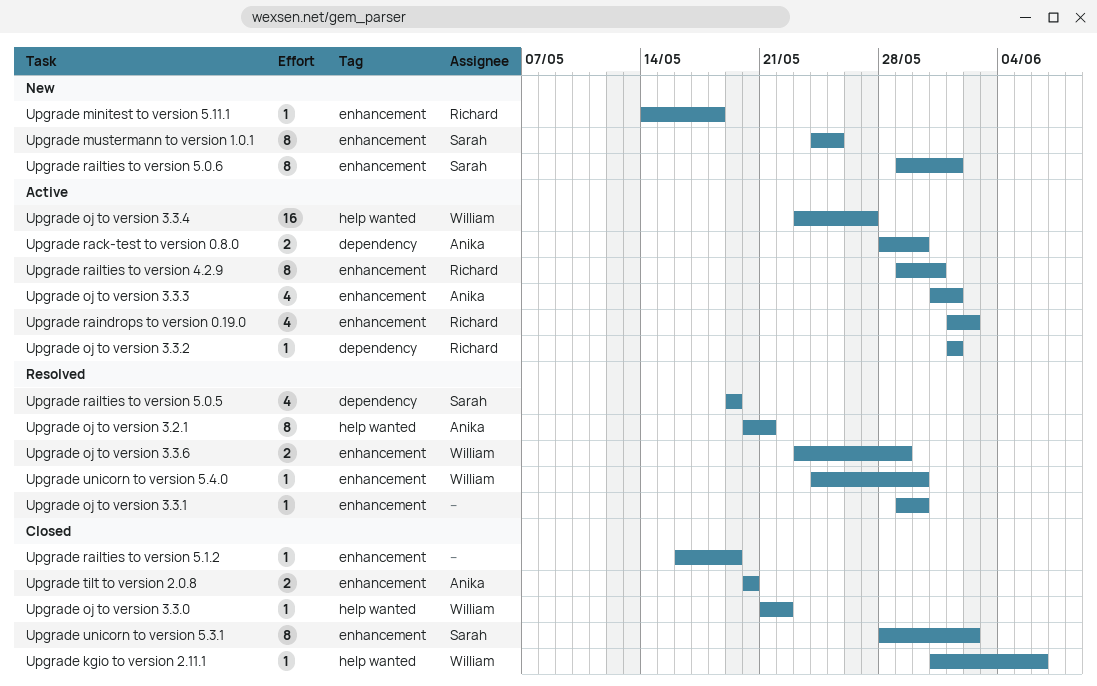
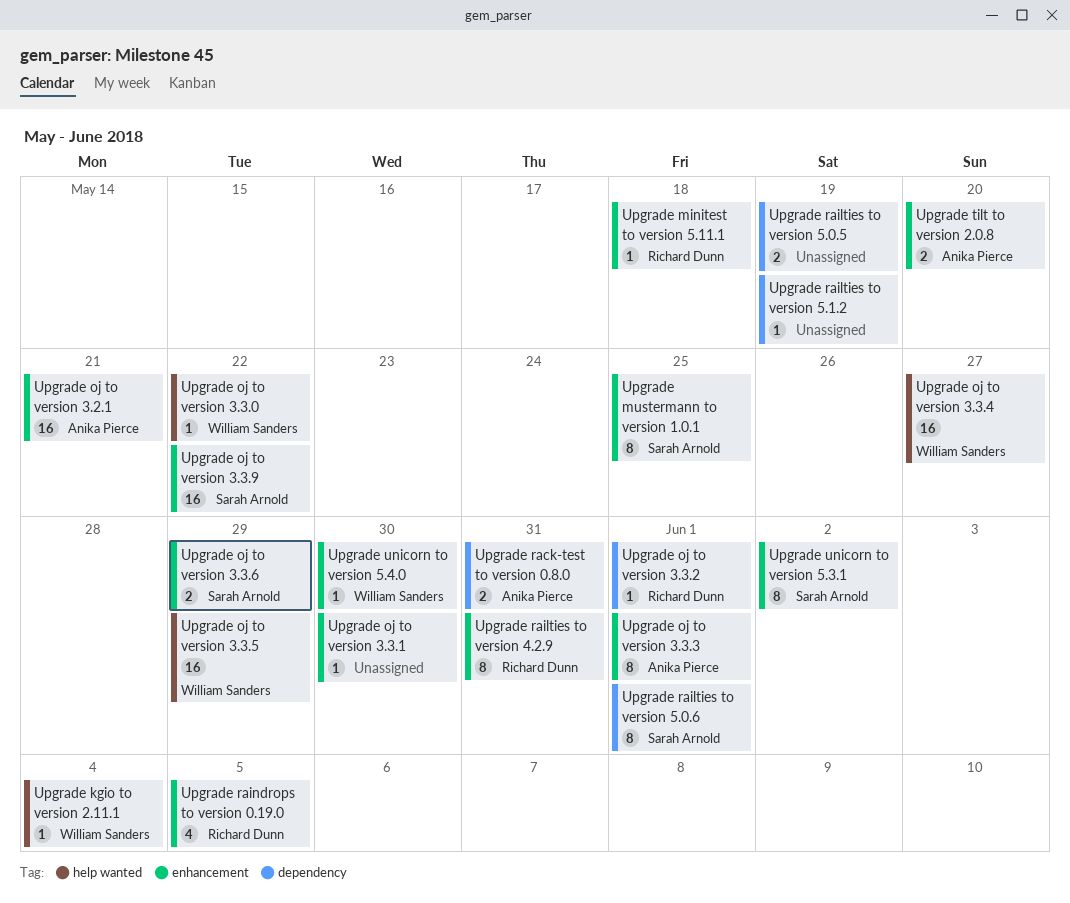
Upgrade kgio to version 2.11.1, due: Jun 6 -> Jun 4
Upgrade oj to version 3.2.1, label: help wanted -> enhancement
Upgrade oj to version 3.2.1, estimate: 8 -> 16
Upgrade oj to version 3.3.3, estimate: 4 -> 8
Upgrade oj to version 3.3.5: none -> present
Upgrade oj to version 3.3.6, owner: William Sanders -> Sarah Arnold
Upgrade oj to version 3.3.9: none -> present
Upgrade rack-test to version 0.8.0, due: May 30 -> May 31
Upgrade railties to version 5.0.5, owner: Sarah Arnold -> none
Upgrade railties to version 5.0.5, estimate: 4 -> 2
Upgrade railties to version 5.0.6, label: enhancement -> dependency
Upgrade railties to version 5.1.2, label: enhancement -> dependency
Upgrade raindrops to version 0.19.0, due: Jun 2 -> Jun 5

